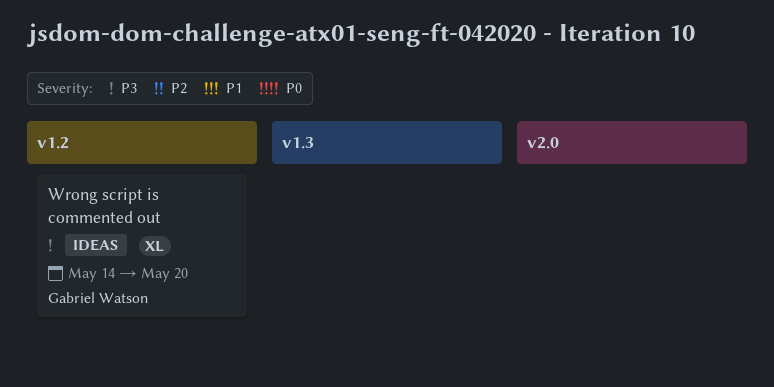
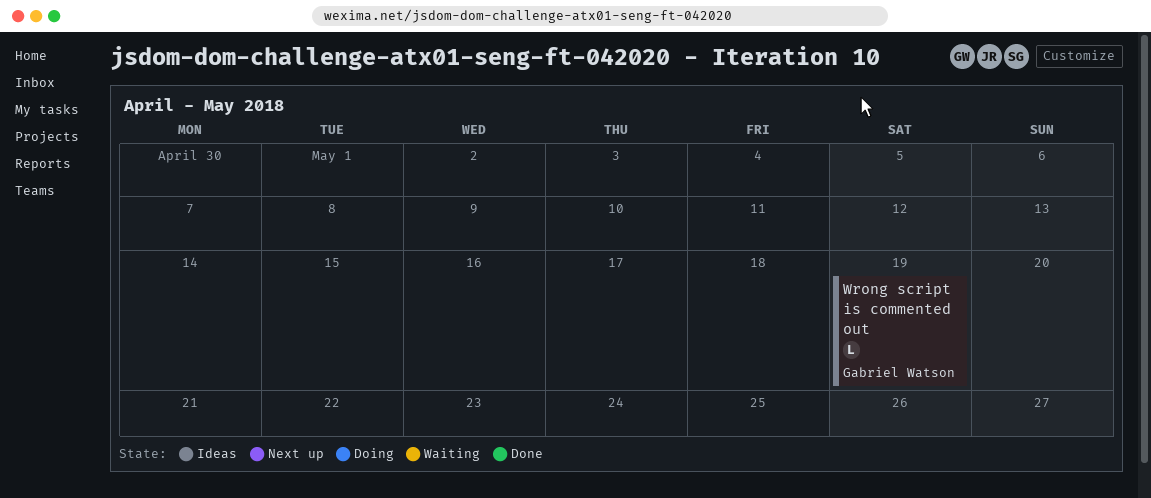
Wrong script is commented out, estimate: XL -> L
Wrong script is commented out, due: May 20 -> May 19

